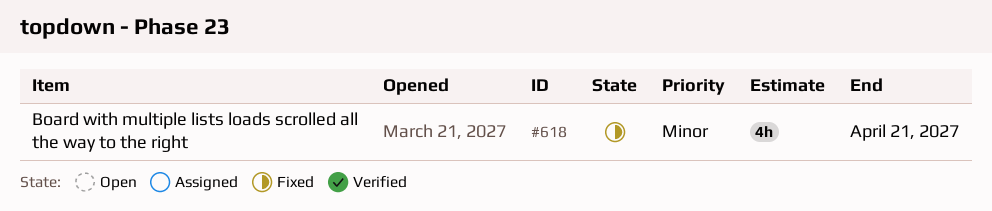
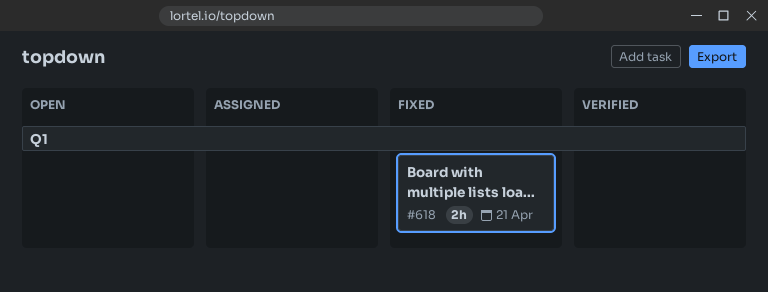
#618, estimate: 4h -> 2h

